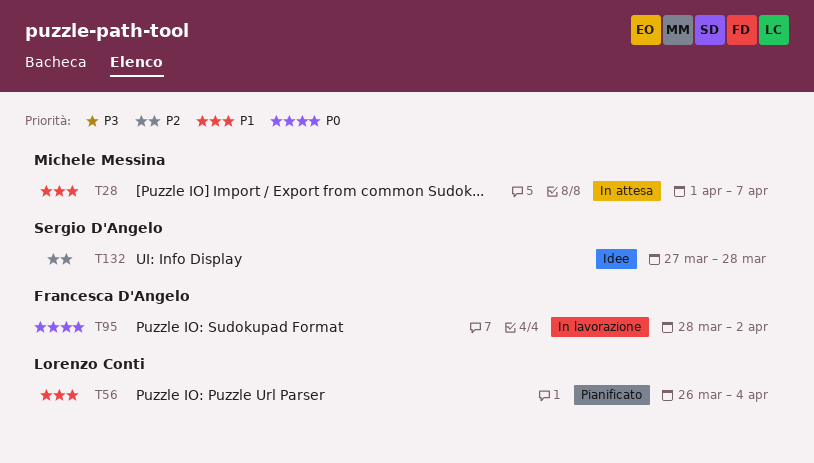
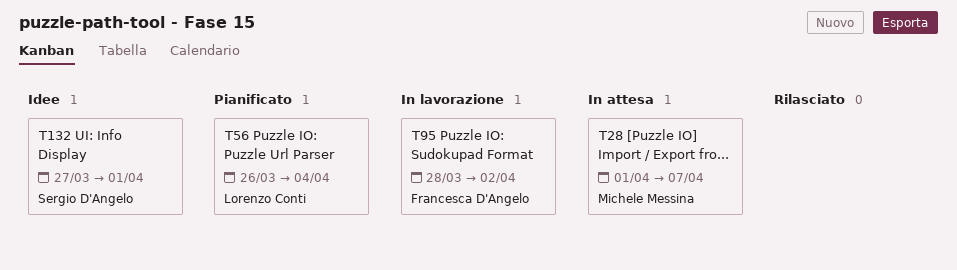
T132, due: Mar 28 -> Apr 1

